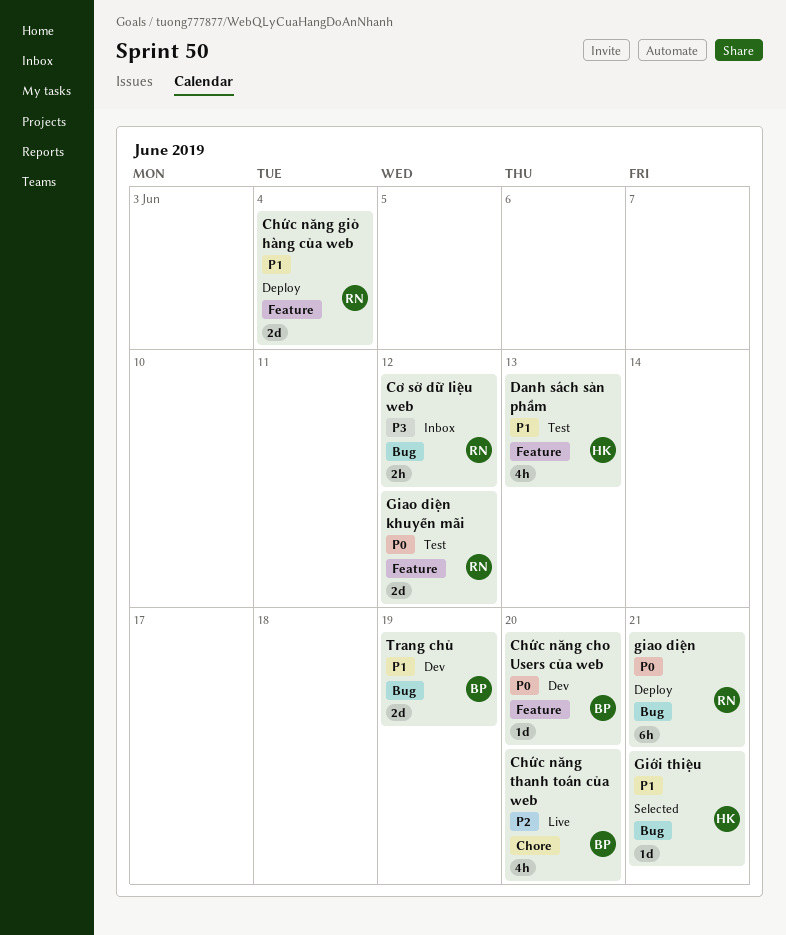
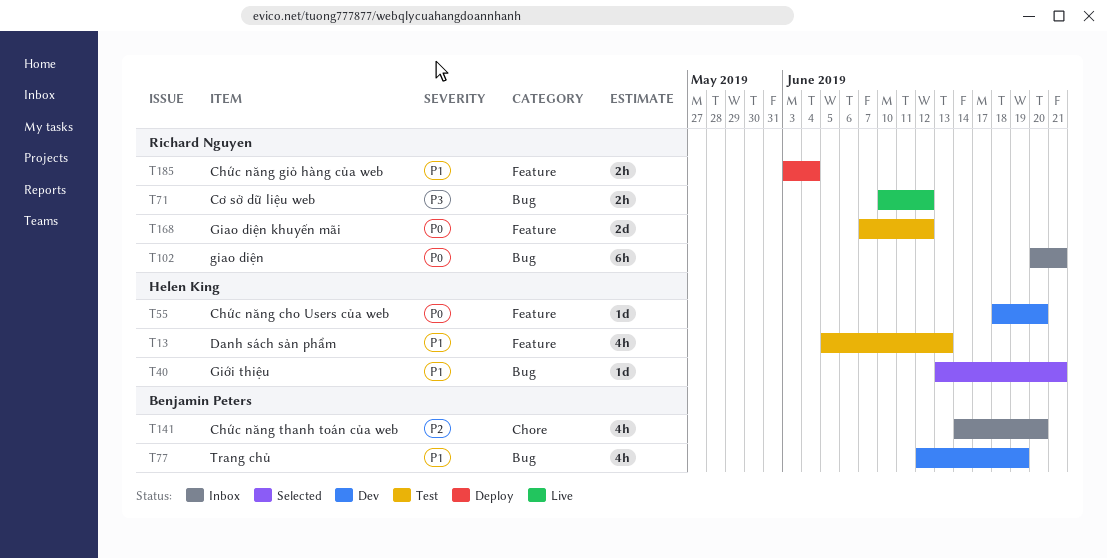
Chức năng cho Users của web, owner: Benjamin Peters -> Helen King
Chức năng giỏ hàng của web, estimate: 2d -> 2h
Chức năng thanh toán của web, status: Live -> Inbox
Cơ sở dữ liệu web, status: Inbox -> Live
giao diện, status: Deploy -> Inbox
Trang chủ, estimate: 2d -> 4h

